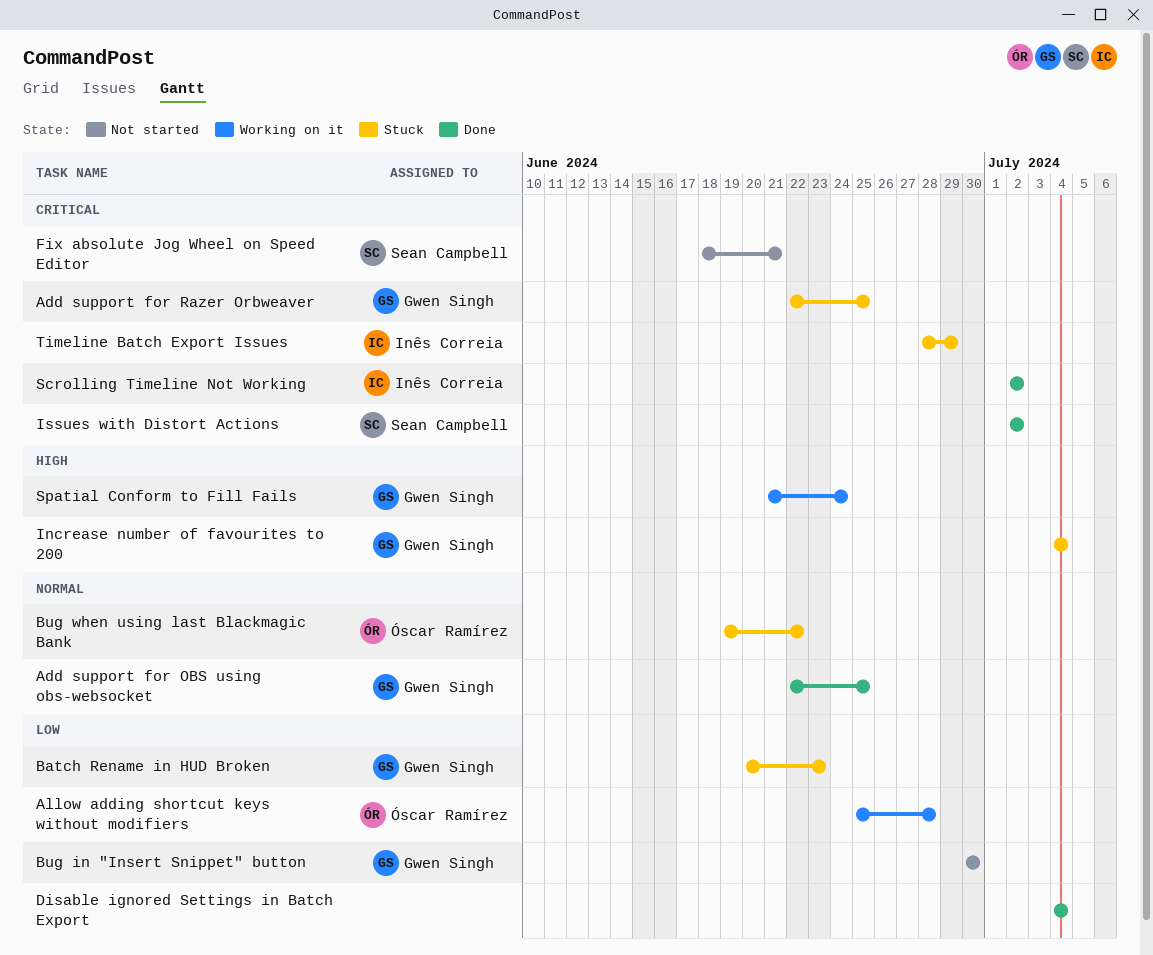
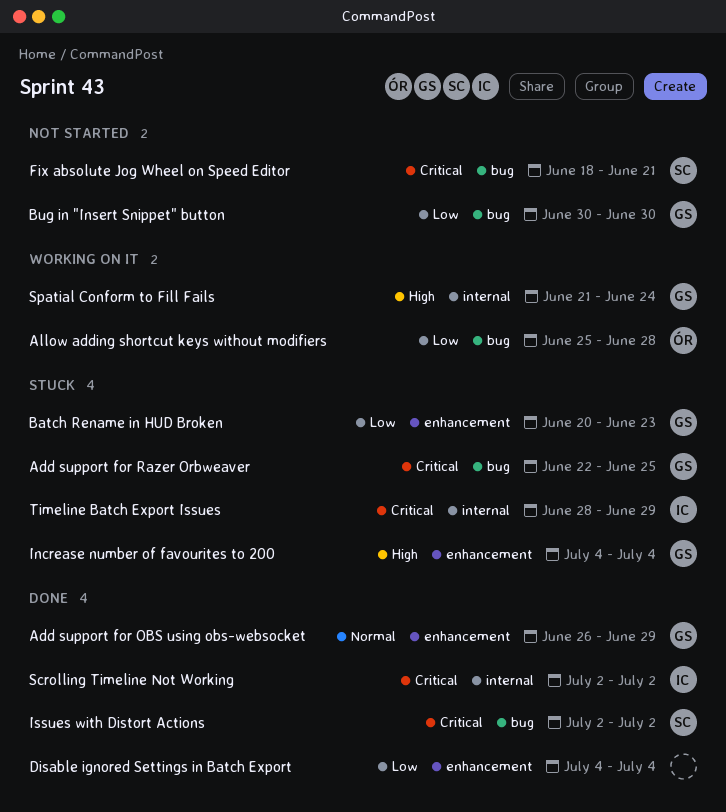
Add support for OBS using obs-websocket, start: Jun 22 -> Jun 26
Add support for OBS using obs-websocket, due: Jun 25 -> Jun 29
Bug when using last Blackmagic Bank: present -> none

